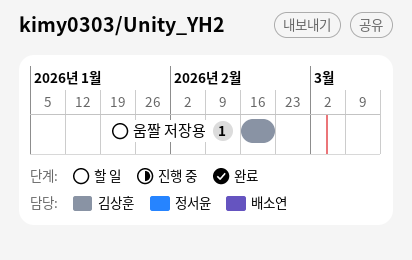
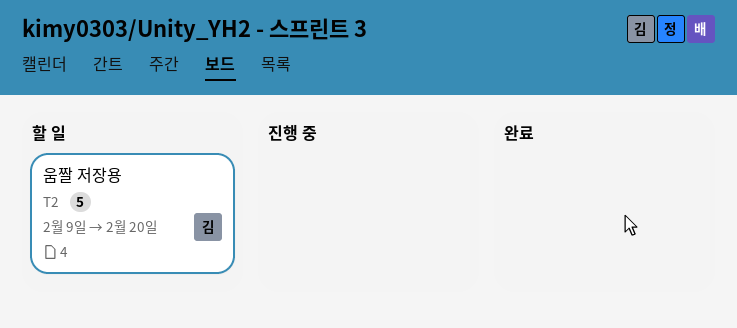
움짤 저장용, estimate: 1 -> 5
움짤 저장용, start: Feb 16 -> Feb 9

